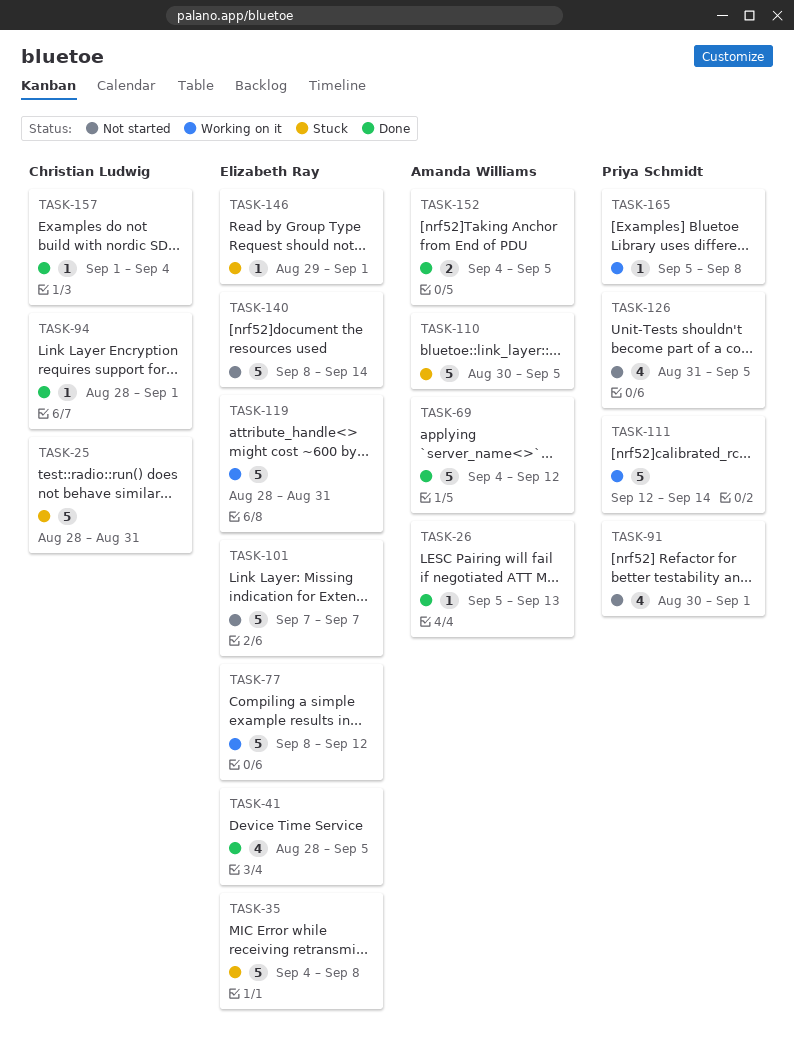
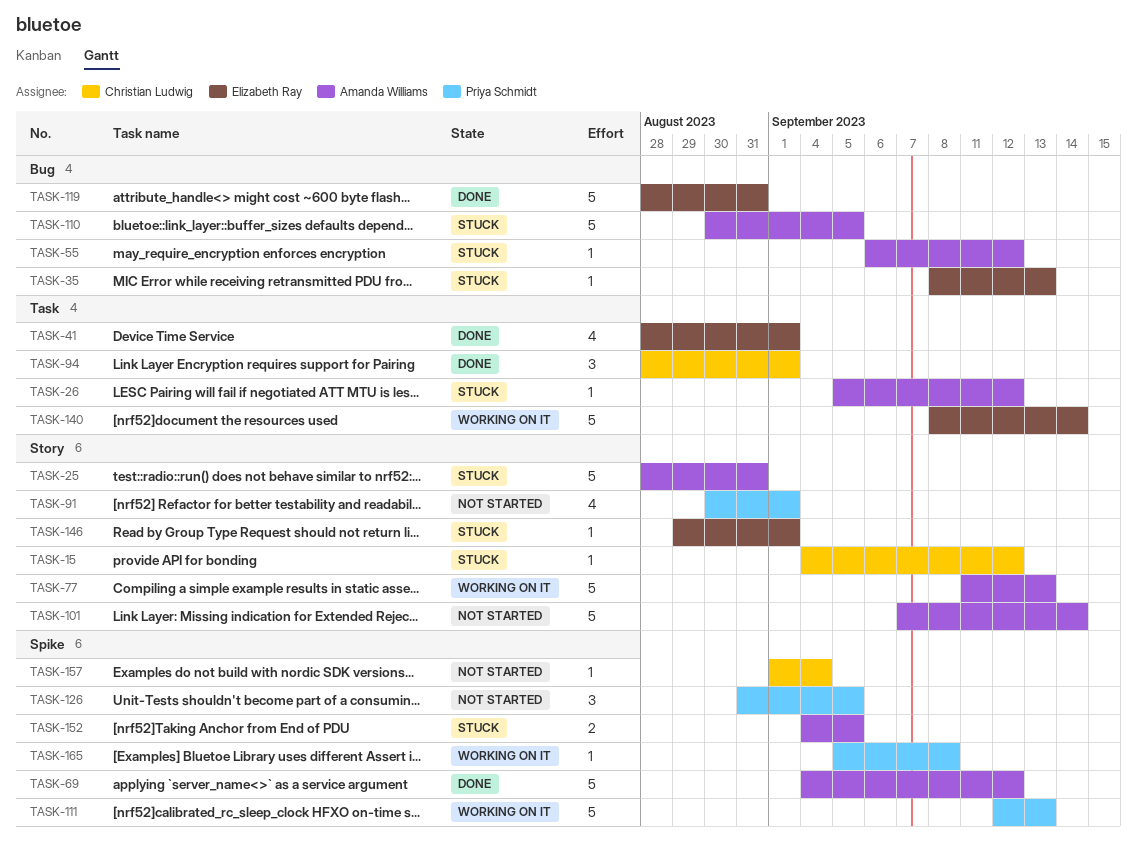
TASK-15: none -> present
TASK-25, owner: Christian Ludwig -> Amanda Williams
TASK-26, status: Done -> Stuck
TASK-26, due: Sep 13 -> Sep 12
TASK-35, estimate: 5 -> 1
TASK-35, start: Sep 4 -> Sep 8
TASK-35, due: Sep 8 -> Sep 13
TASK-41, due: Sep 5 -> Sep 1
TASK-55: none -> present
TASK-77, owner: Elizabeth Ray -> Amanda Williams
TASK-77, start: Sep 8 -> Sep 11
TASK-77, due: Sep 12 -> Sep 13
TASK-94, estimate: 1 -> 3
TASK-101, owner: Elizabeth Ray -> Amanda Williams
TASK-101, due: Sep 7 -> Sep 14
TASK-111, due: Sep 14 -> Sep 13
TASK-119, status: Working on it -> Done
TASK-126, estimate: 4 -> 3
TASK-140, status: Not started -> Working on it
TASK-152, status: Done -> Stuck
TASK-157, status: Done -> Not started

